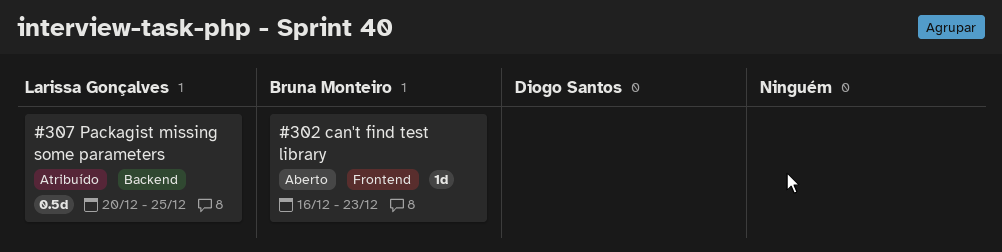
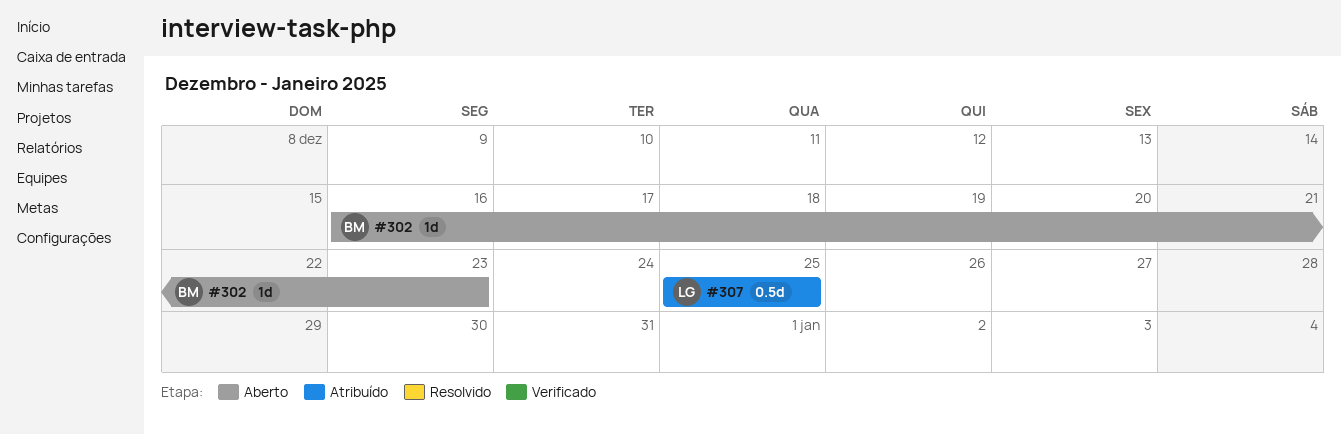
#307, start: Dec 20 -> Dec 25

